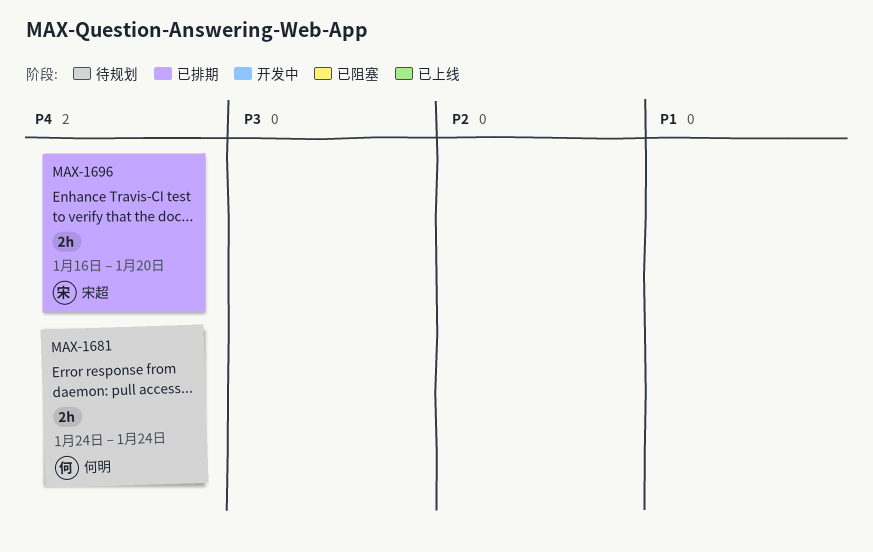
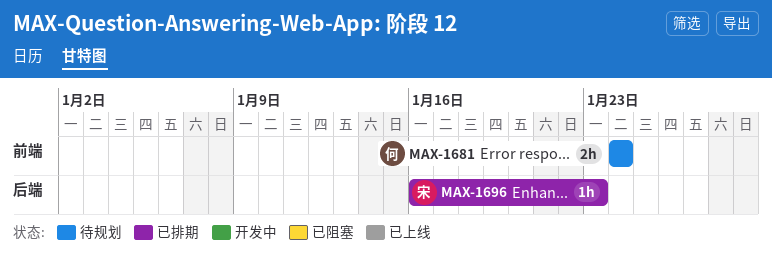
MAX-1696, estimate: 2h -> 1h
MAX-1696, due: Jan 20 -> Jan 23

